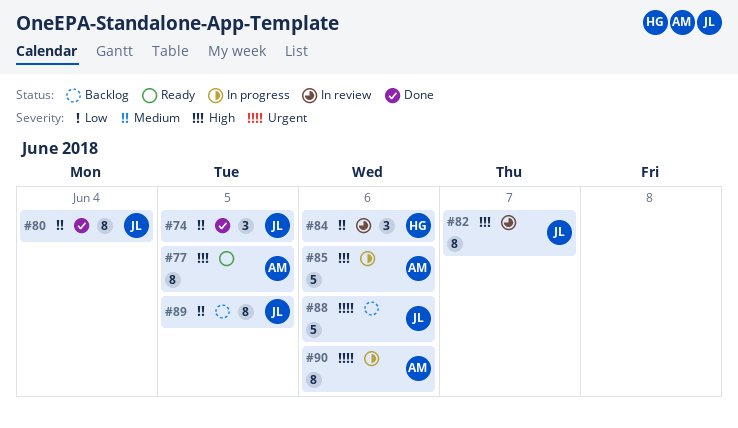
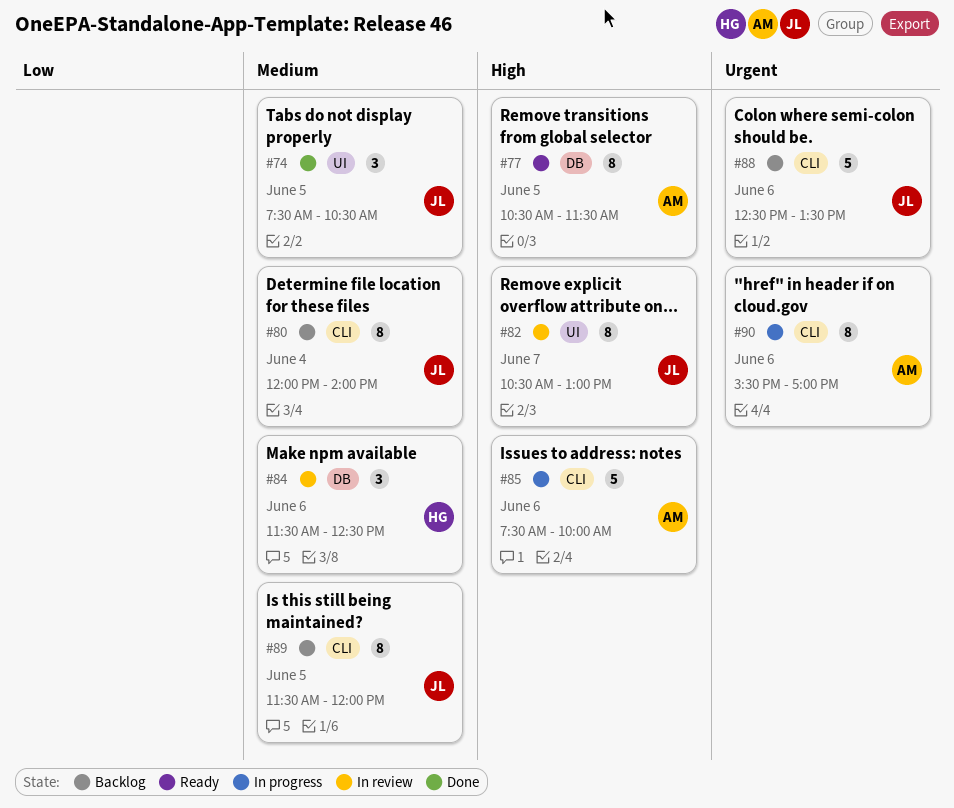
#80, status: Done -> Backlog

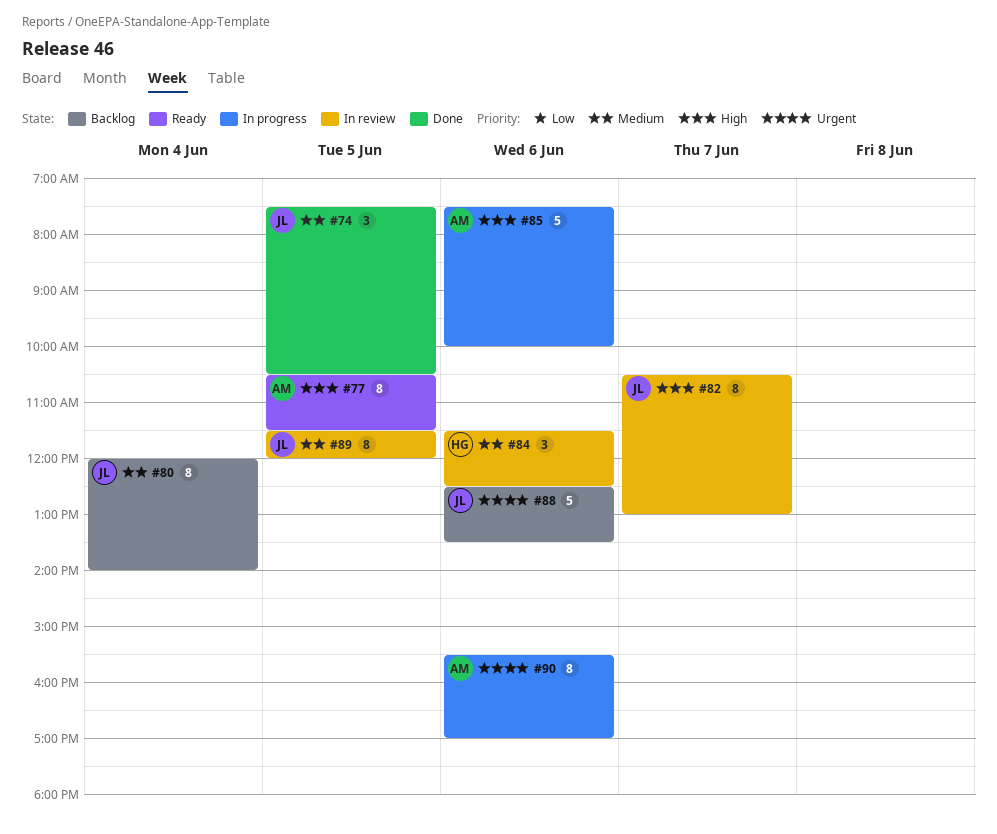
#89, status: Backlog -> In review

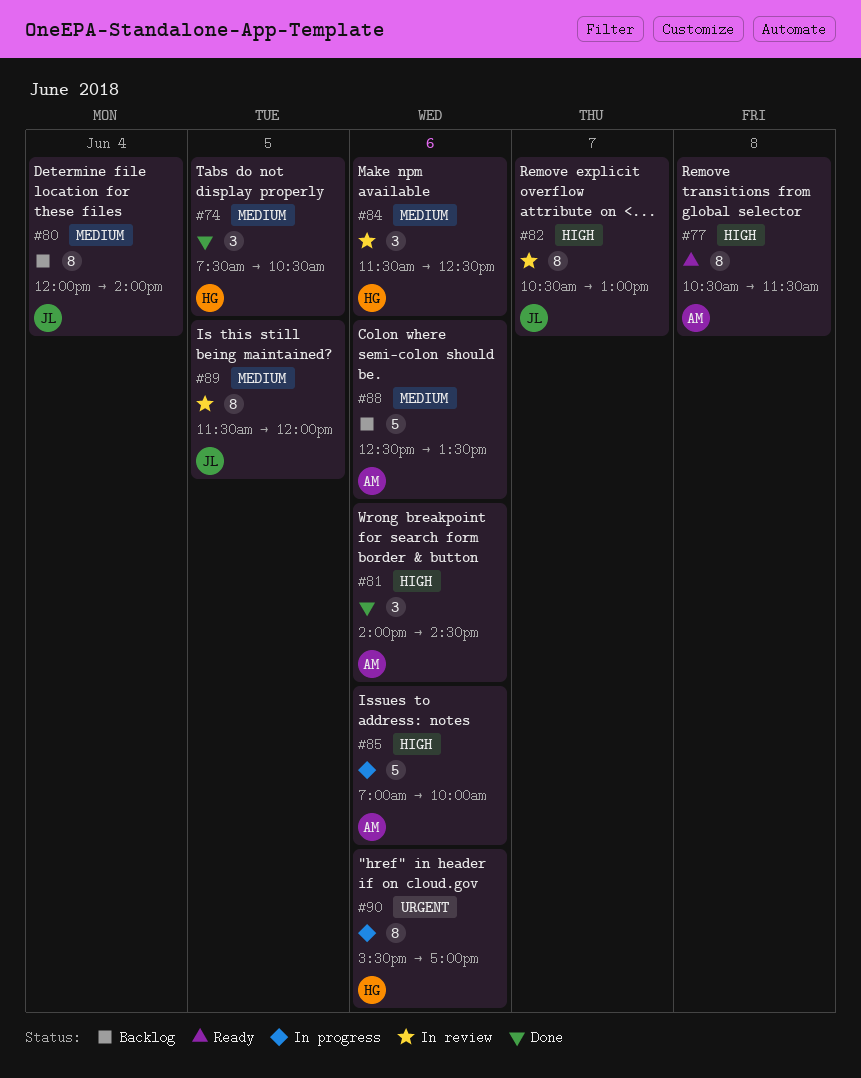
#74, owner: JL -> HG
#77, day: Jun 5 -> Jun 8
#81: none -> present
#85, begins: 07:30 -> 07:00
#88, owner: JL -> AM
#88, priority: Urgent -> Medium
#90, owner: AM -> HG

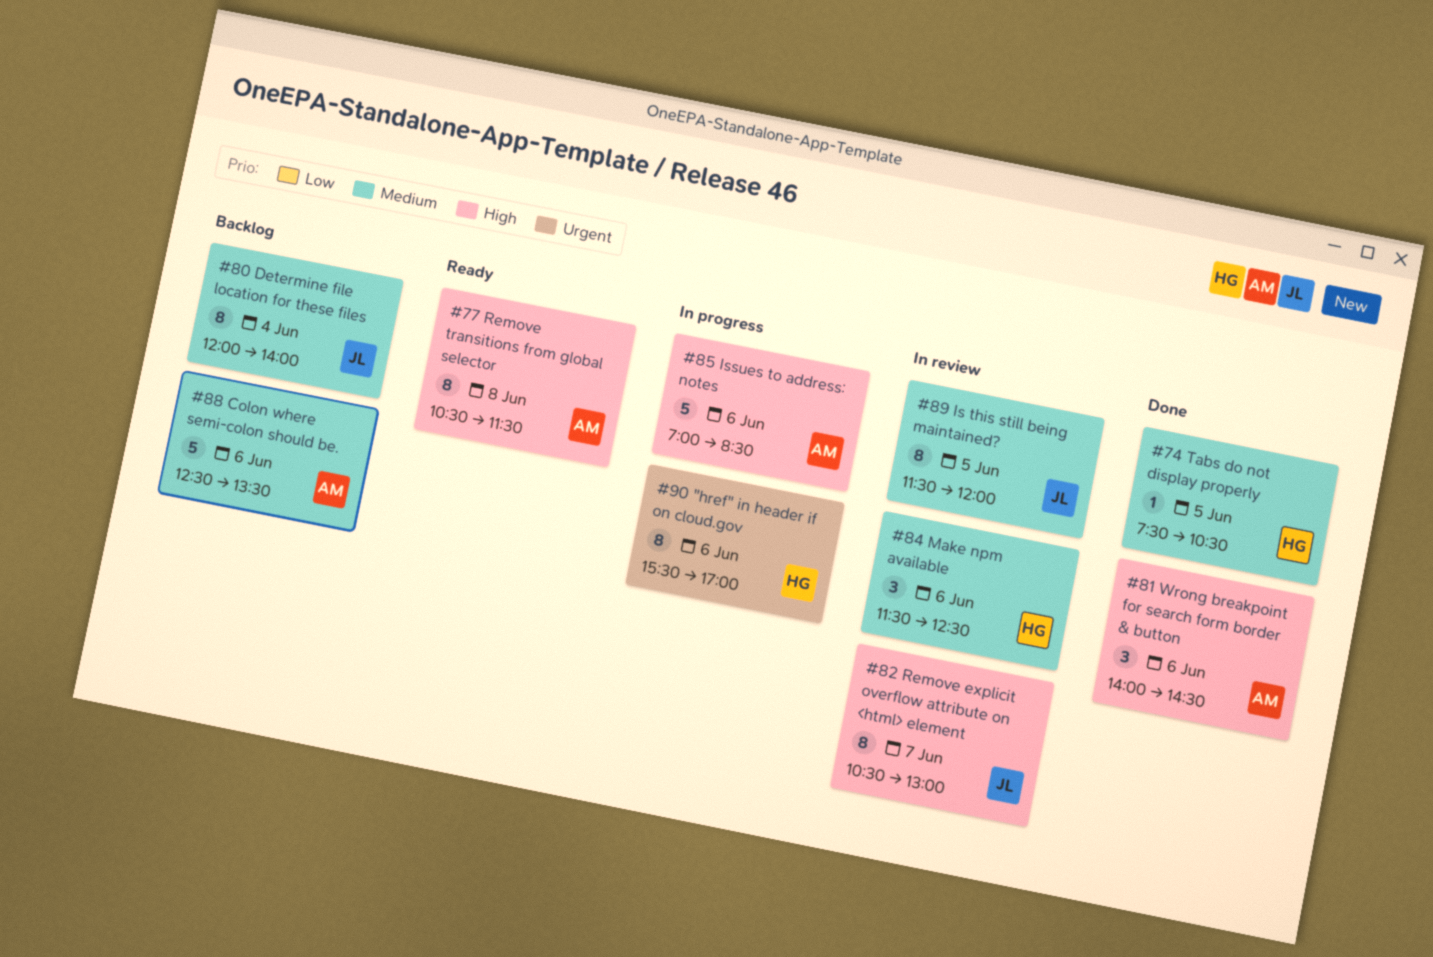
#74, estimate: 3 -> 1
#85, ends: 10:00 -> 08:30

